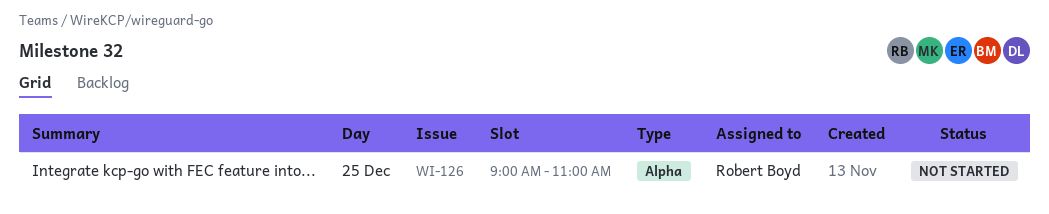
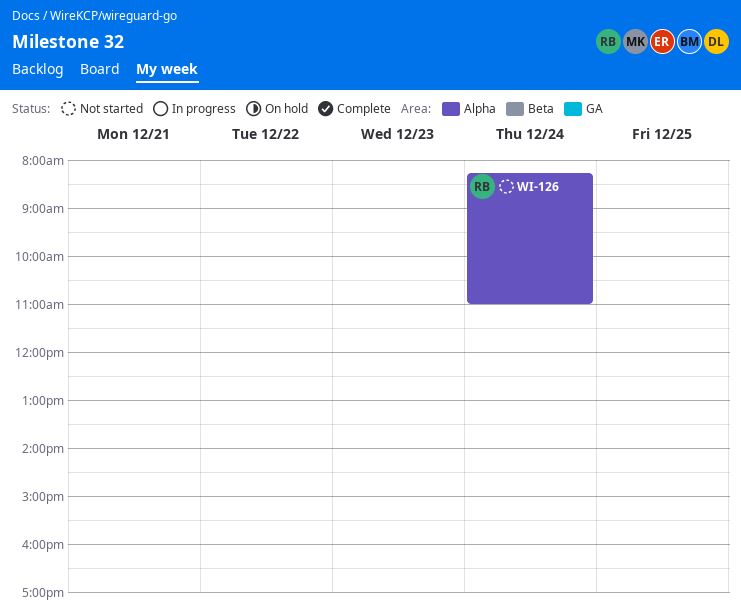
WI-126, day: Dec 25 -> Dec 24
WI-126, begins: 09:00 -> 08:15

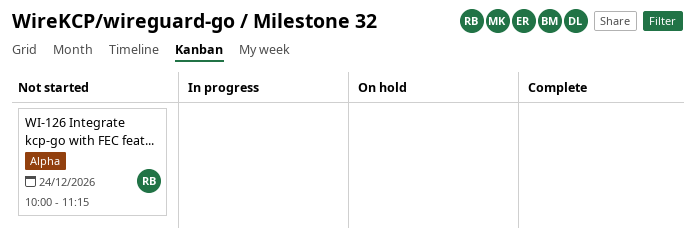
WI-126, begins: 08:15 -> 10:00
WI-126, ends: 11:00 -> 11:15

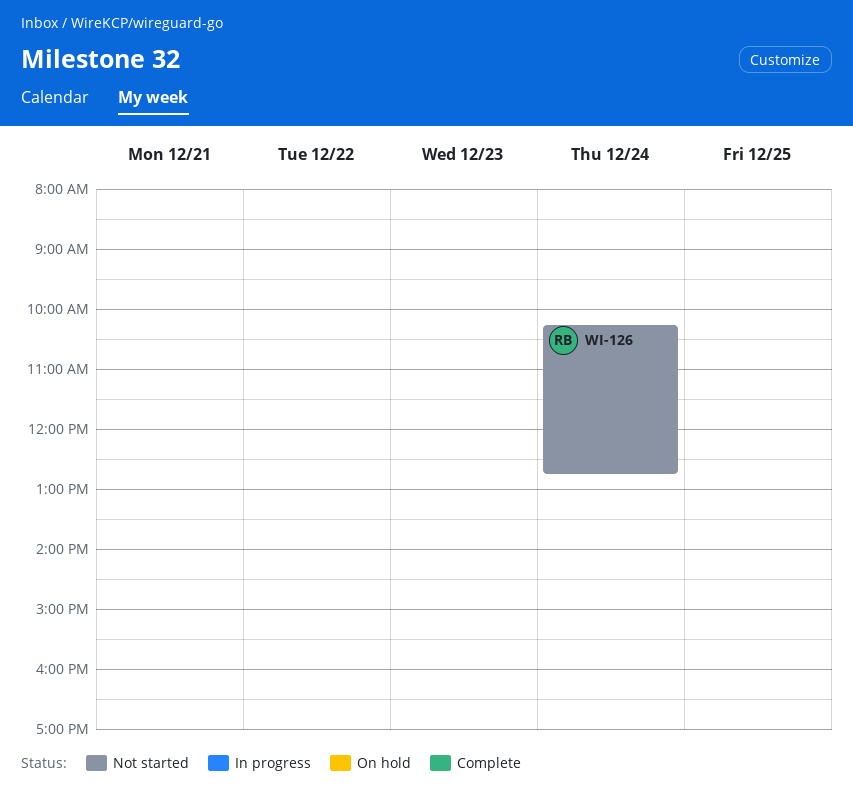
WI-126, begins: 10:00 -> 10:15
WI-126, ends: 11:15 -> 12:45

